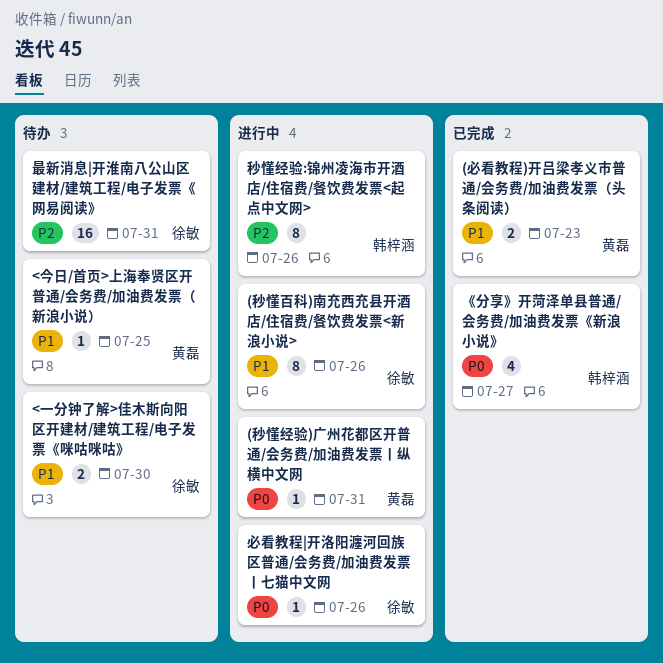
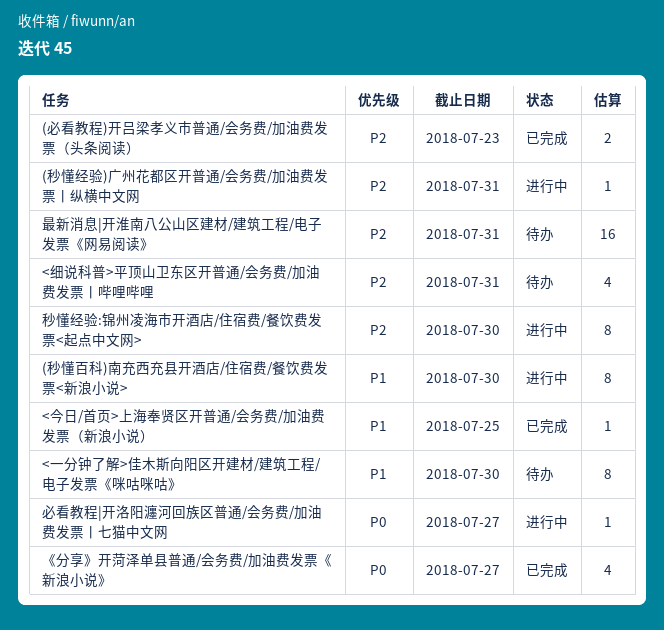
(必看教程)开吕梁孝义市普通/会务费/加油费发票（头条阅读）, priority: P1 -> P2
(秒懂百科)南充西充县开酒店/住宿费/餐饮费发票<新浪小说>, due: Jul 26 -> Jul 30
(秒懂经验)广州花都区开普通/会务费/加油费发票丨纵横中文网, priority: P0 -> P2
<一分钟了解>佳木斯向阳区开建材/建筑工程/电子发票《咪咕咪咕》, estimate: 2 -> 8
<今日/首页>上海奉贤区开普通/会务费/加油费发票（新浪小说）, status: 待办 -> 已完成
<细说科普>平顶山卫东区开普通/会务费/加油费发票丨哔哩哔哩: none -> present
必看教程|开洛阳瀍河回族区普通/会务费/加油费发票丨七猫中文网, due: Jul 26 -> Jul 27
秒懂经验:锦州凌海市开酒店/住宿费/餐饮费发票<起点中文网>, due: Jul 26 -> Jul 30

